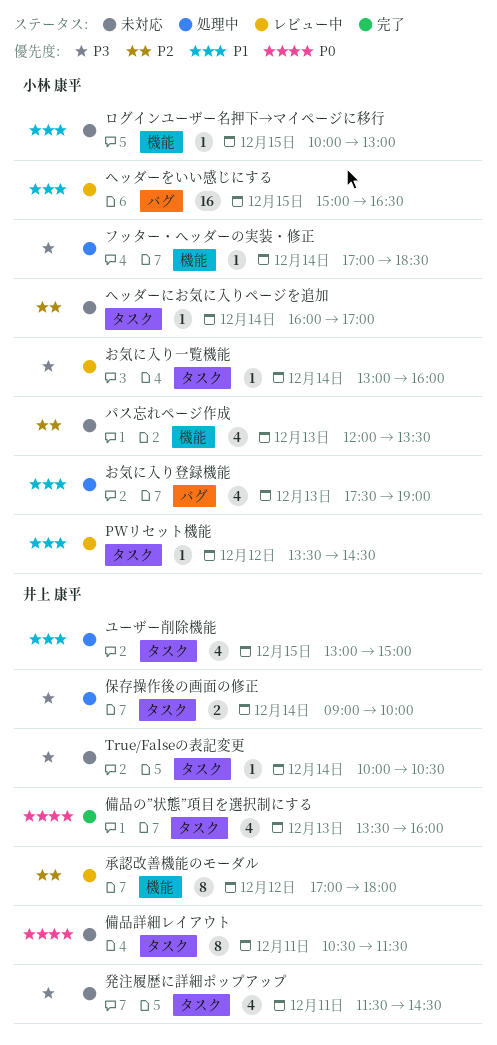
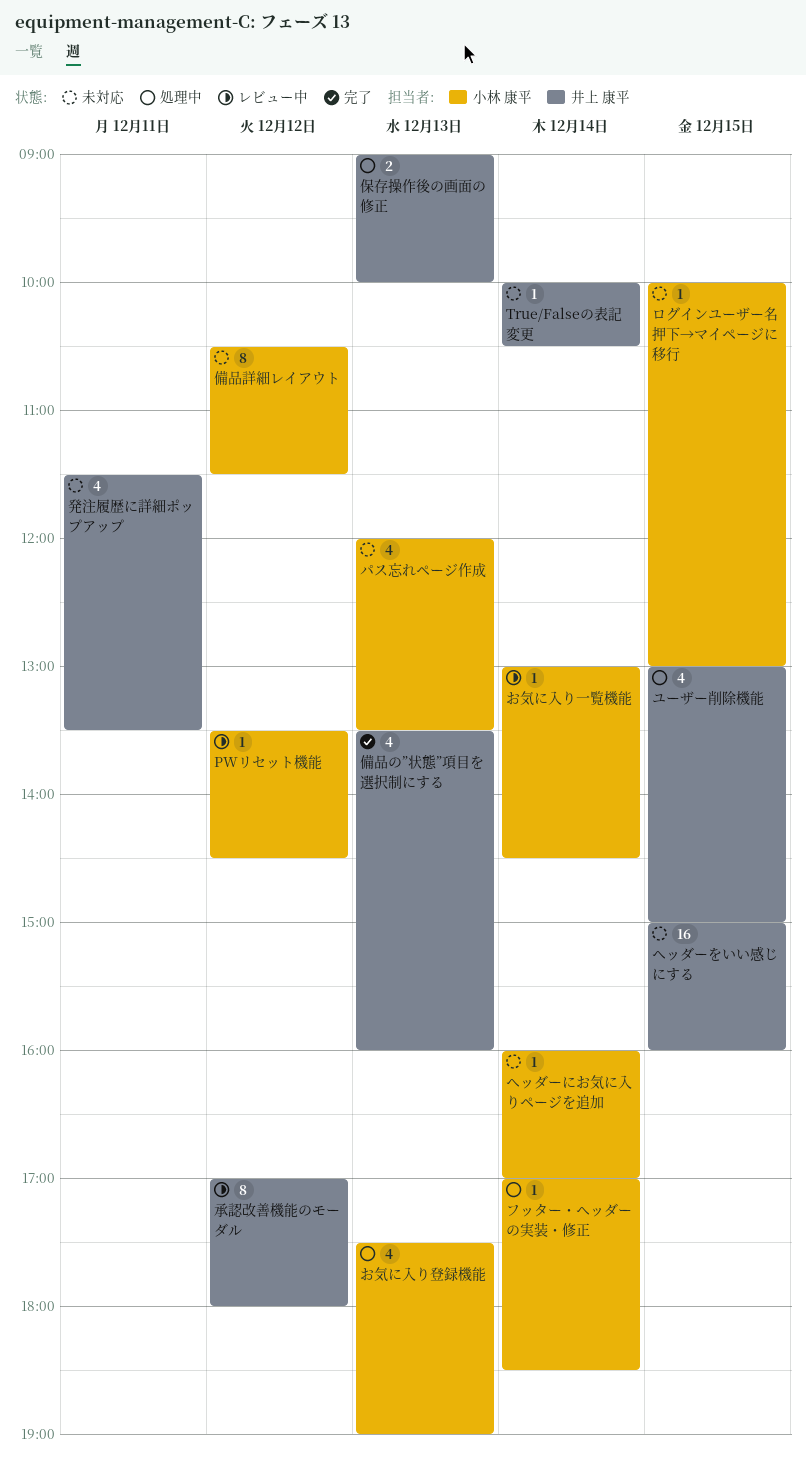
お気に入り一覧機能, ends: 16:00 -> 14:30
ヘッダーをいい感じにする, status: レビュー中 -> 未対応
ヘッダーをいい感じにする, owner: 小林 康平 -> 井上 康平
ヘッダーをいい感じにする, ends: 16:30 -> 16:00
保存操作後の画面の修正, day: Dec 14 -> Dec 13
備品詳細レイアウト, owner: 井上 康平 -> 小林 康平
備品詳細レイアウト, day: Dec 11 -> Dec 12
発注履歴に詳細ポップアップ, ends: 14:30 -> 13:30

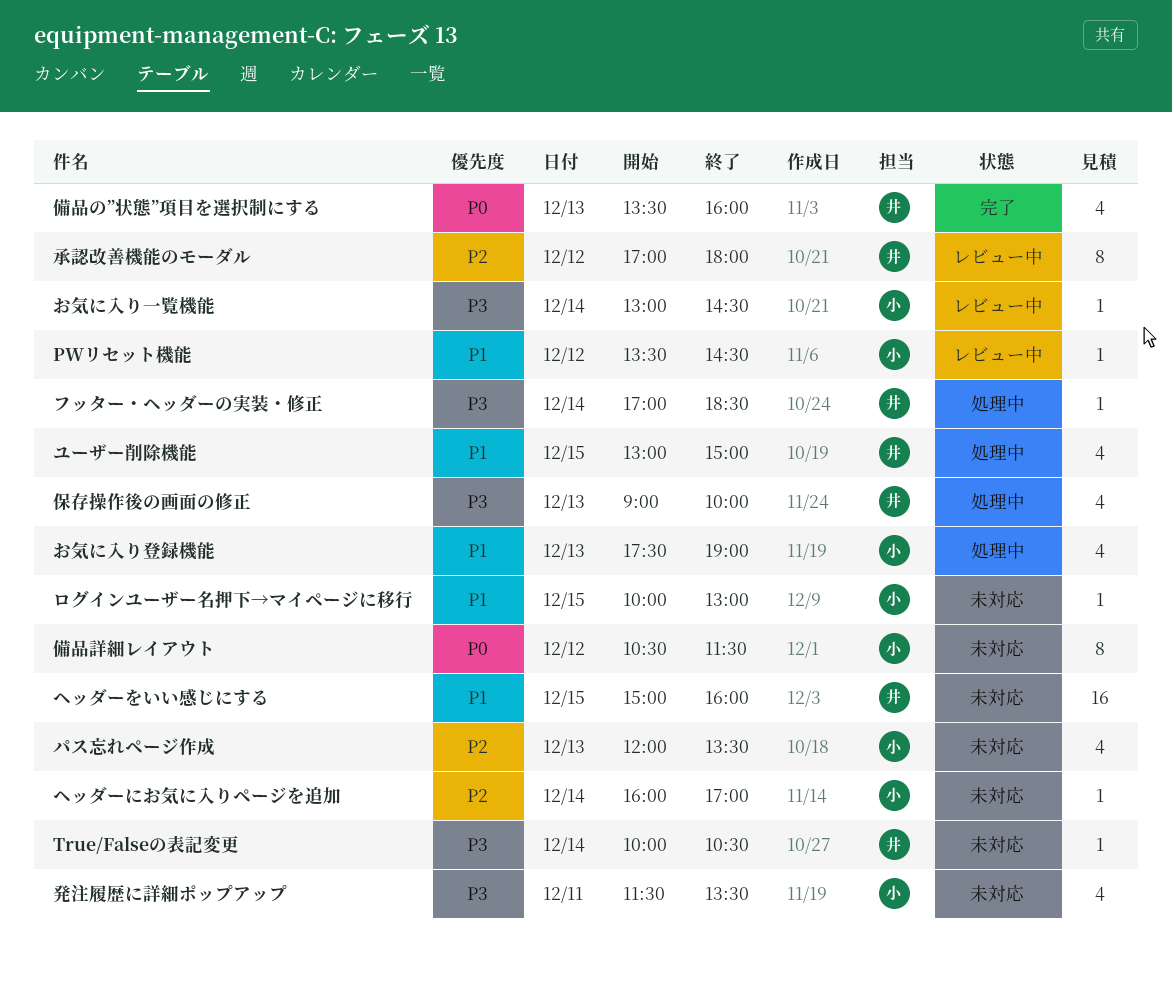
フッター・ヘッダーの実装・修正, owner: 小林 康平 -> 井上 康平
保存操作後の画面の修正, estimate: 2 -> 4
発注履歴に詳細ポップアップ, owner: 井上 康平 -> 小林 康平

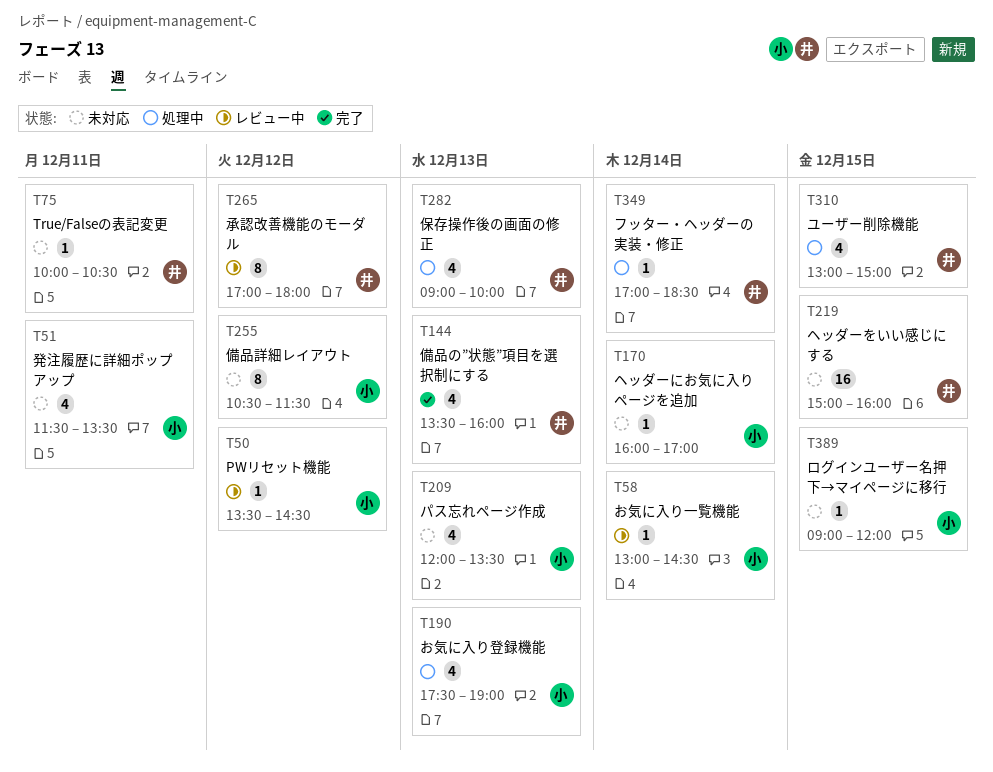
True/Falseの表記変更, day: Dec 14 -> Dec 11
ログインユーザー名押下→マイページに移行, begins: 10:00 -> 09:00
ログインユーザー名押下→マイページに移行, ends: 13:00 -> 12:00

